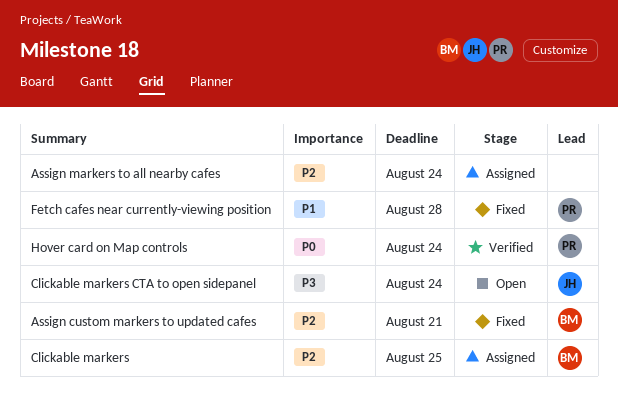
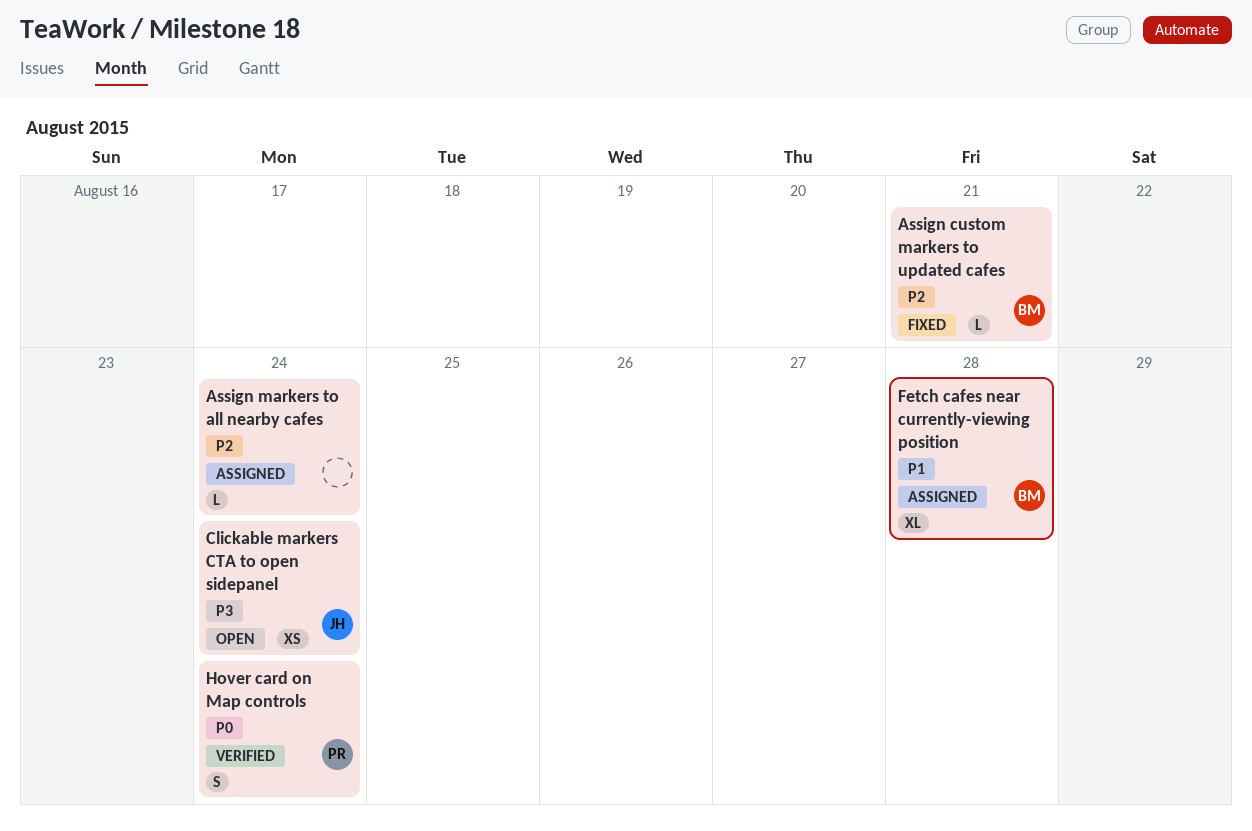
Clickable markers: present -> none
Fetch cafes near currently-viewing position, status: Fixed -> Assigned
Fetch cafes near currently-viewing position, owner: PR -> BM

